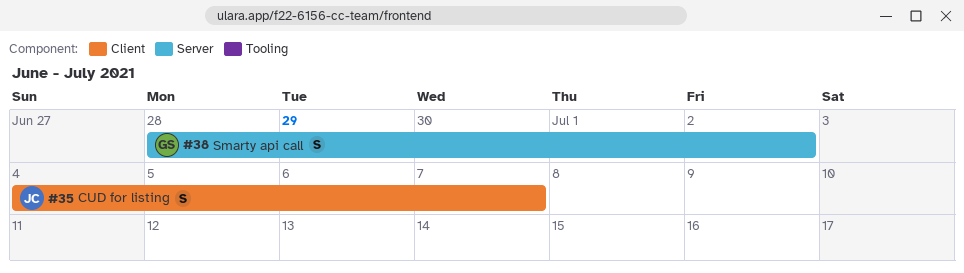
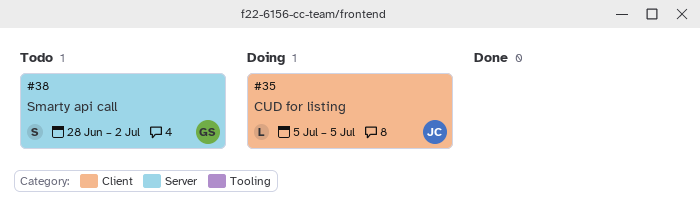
#35, estimate: S -> L
#35, start: Jul 4 -> Jul 5
#35, due: Jul 7 -> Jul 5

